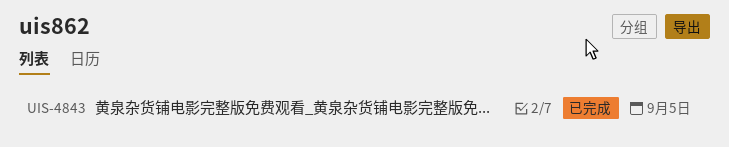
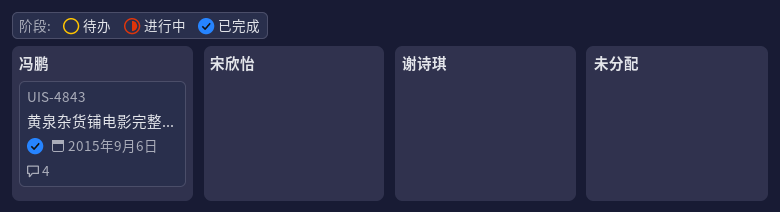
UIS-4843, due: Sep 5 -> Sep 6

